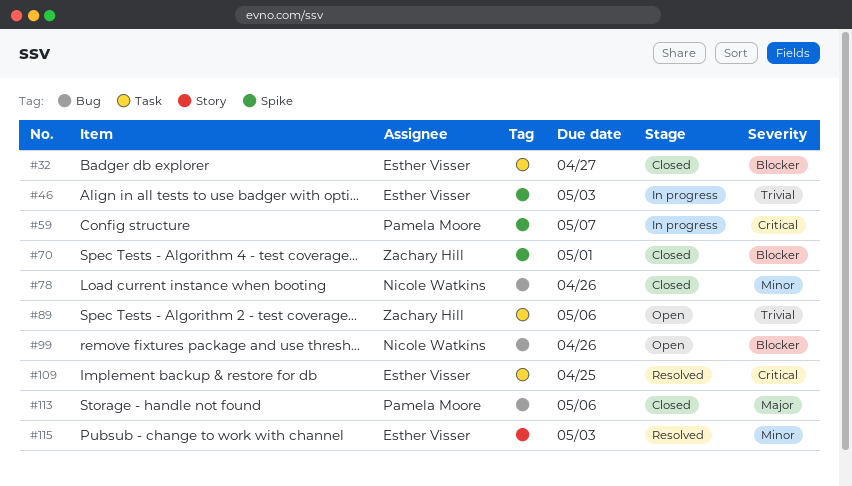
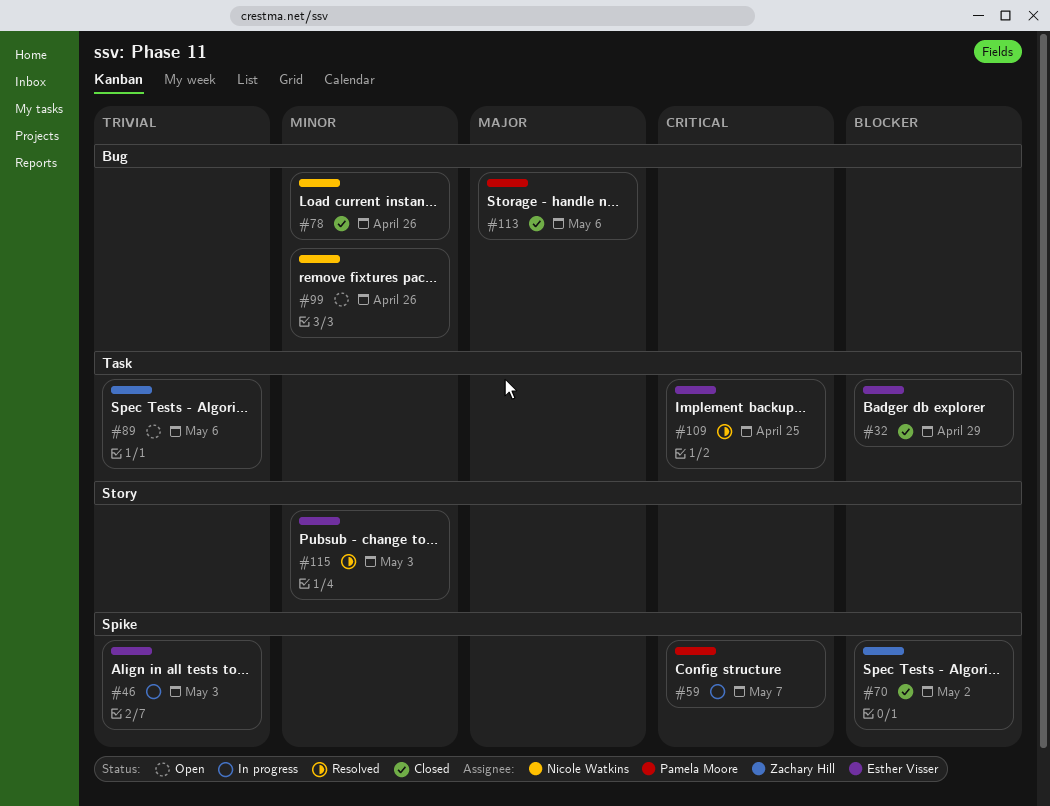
#32, due: Apr 27 -> Apr 29
#70, due: May 1 -> May 2
#99, priority: Blocker -> Minor

